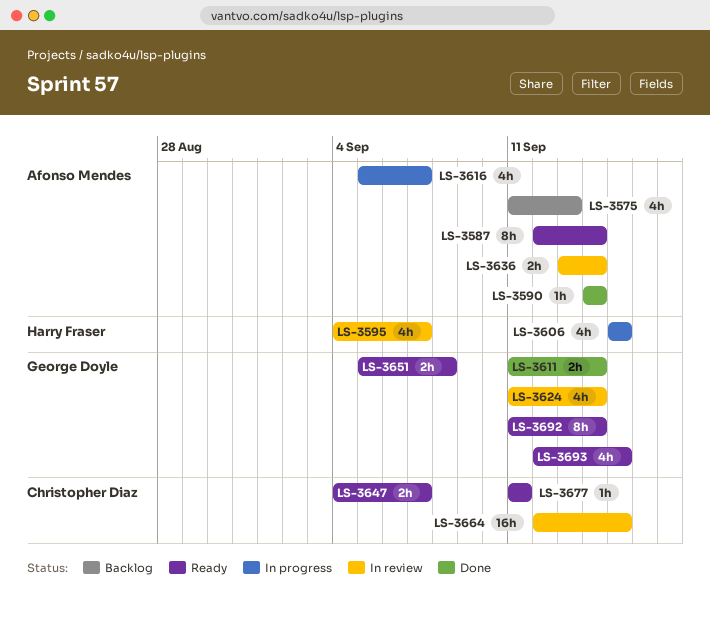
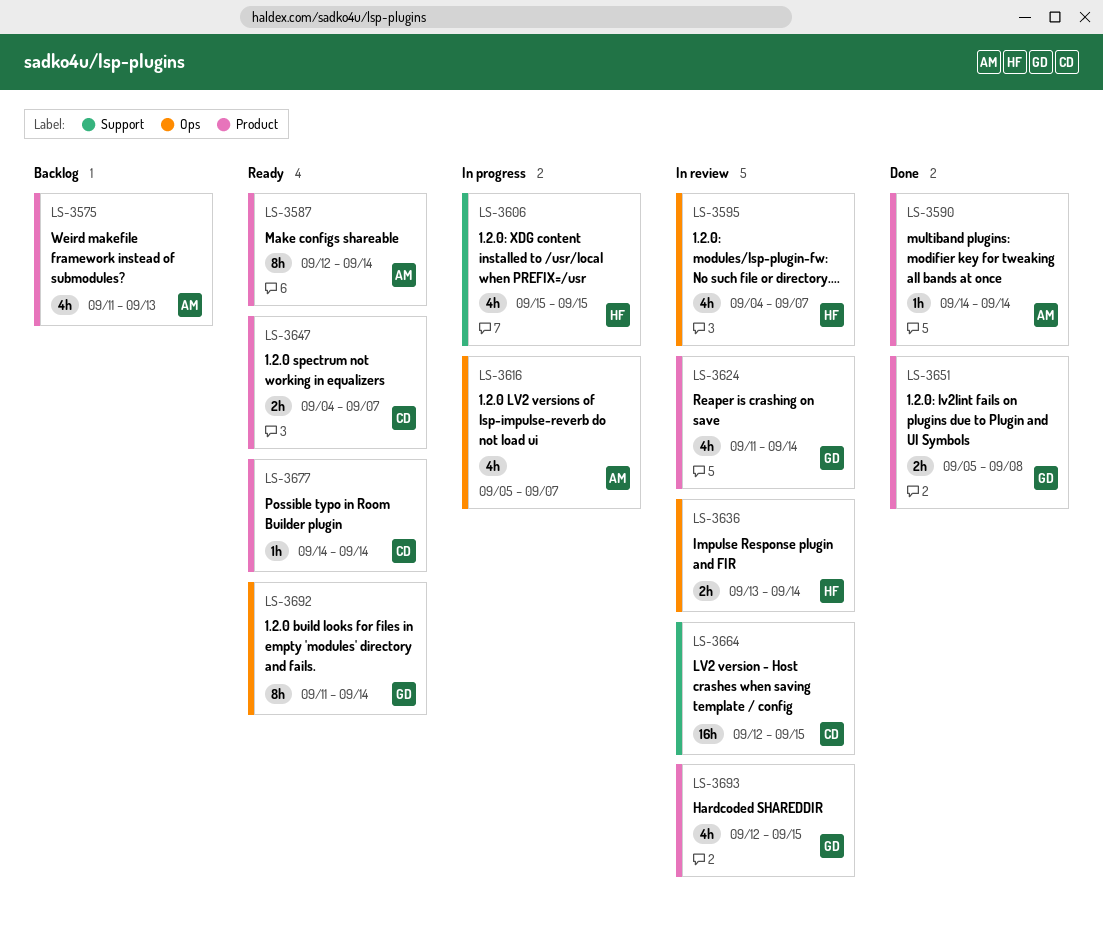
LS-3611: present -> none
LS-3636, owner: Afonso Mendes -> Harry Fraser
LS-3651, status: Ready -> Done
LS-3677, start: Sep 11 -> Sep 14
LS-3677, due: Sep 11 -> Sep 14
LS-3693, status: Ready -> In review

